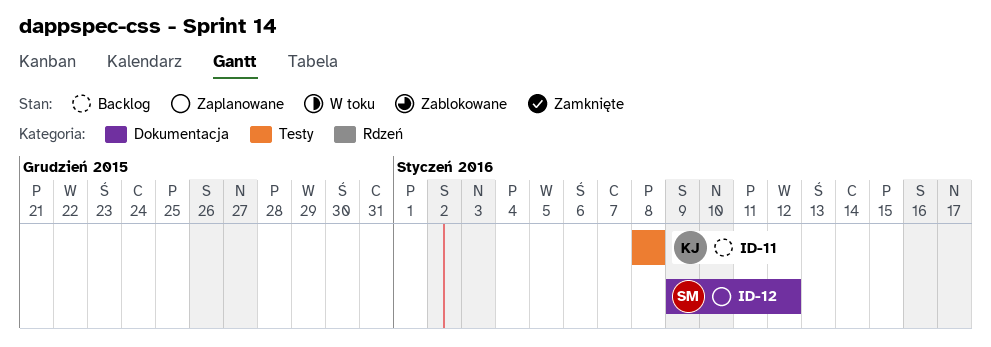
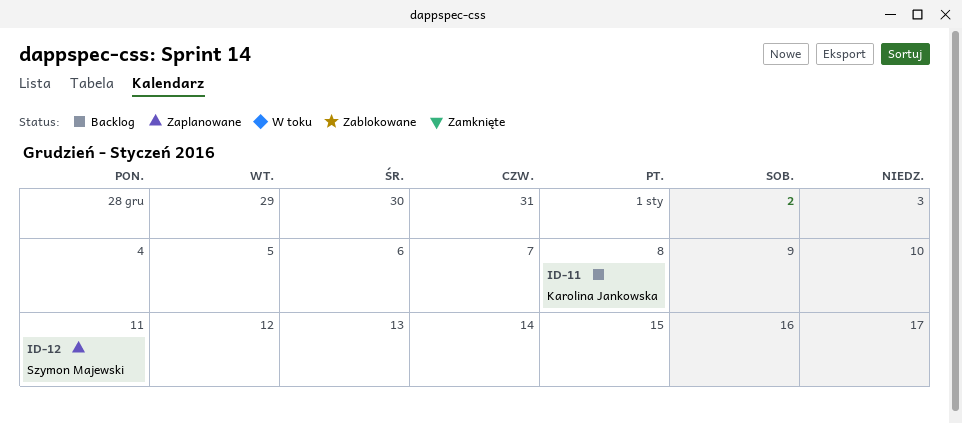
ID-12, due: Jan 12 -> Jan 11

